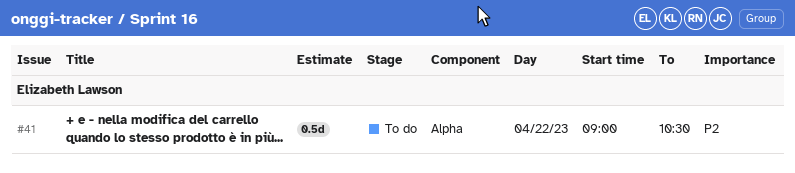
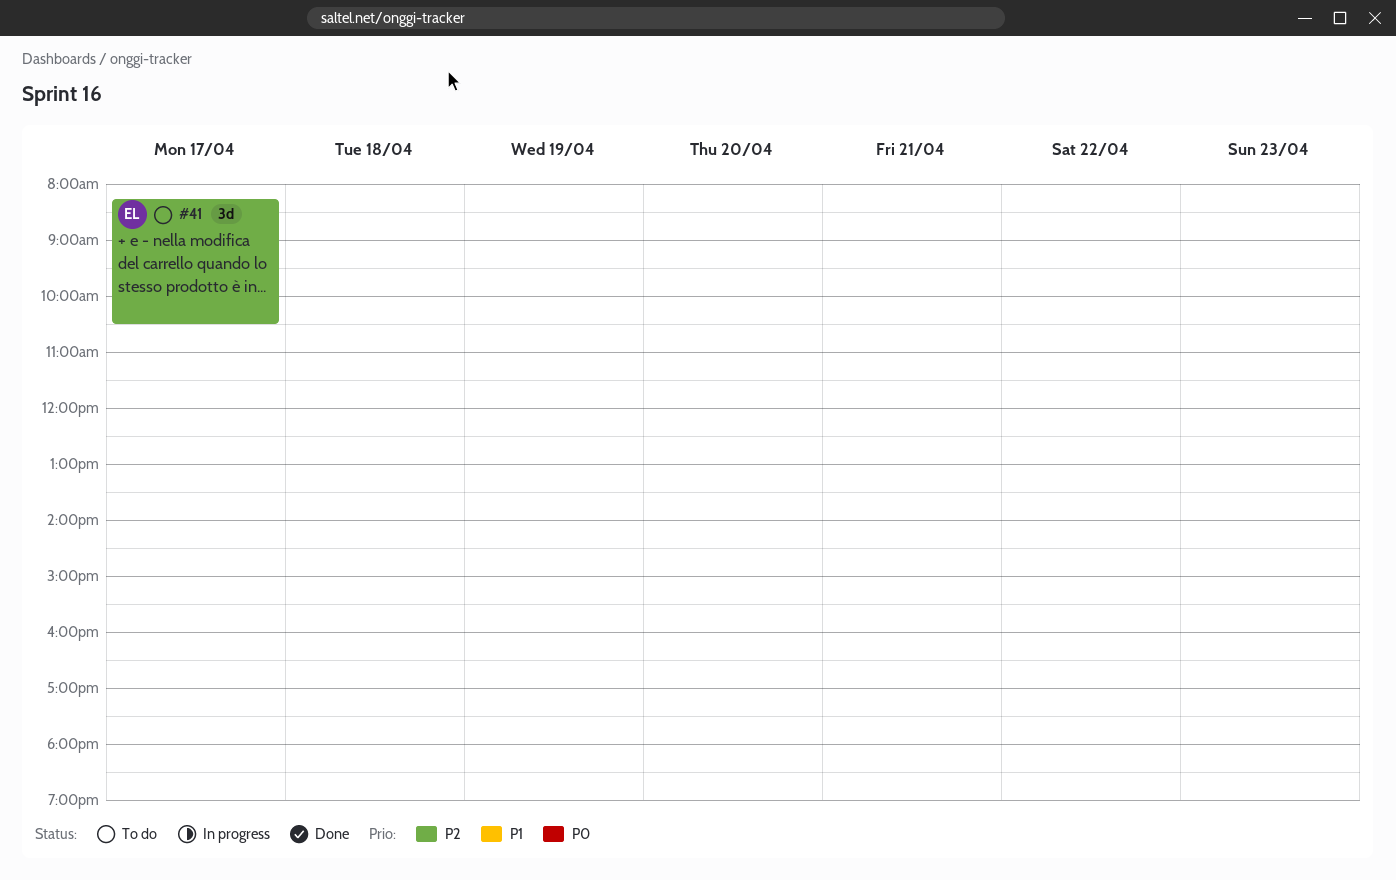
#41, estimate: 0.5d -> 3d
#41, day: Apr 22 -> Apr 17
#41, begins: 09:00 -> 08:15

